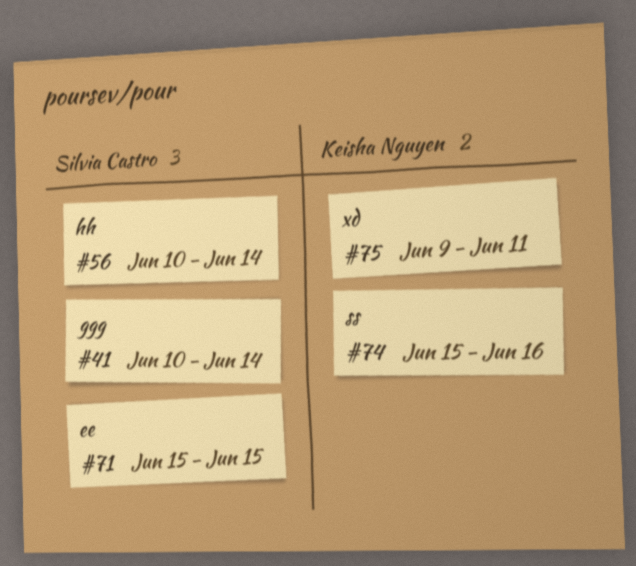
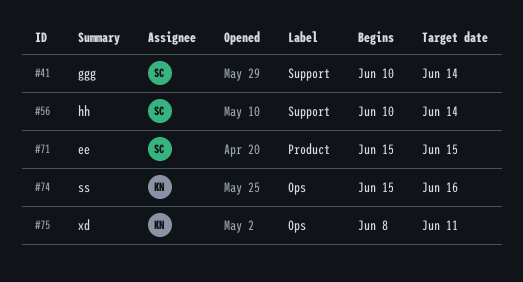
#75, start: Jun 9 -> Jun 8

